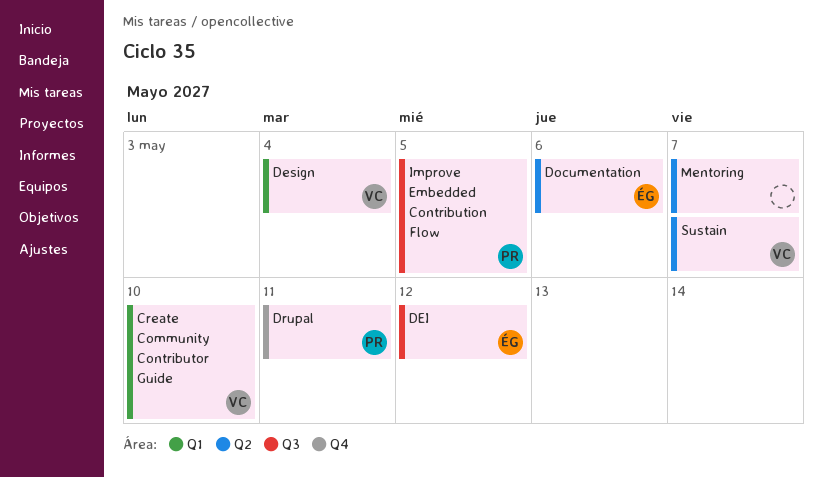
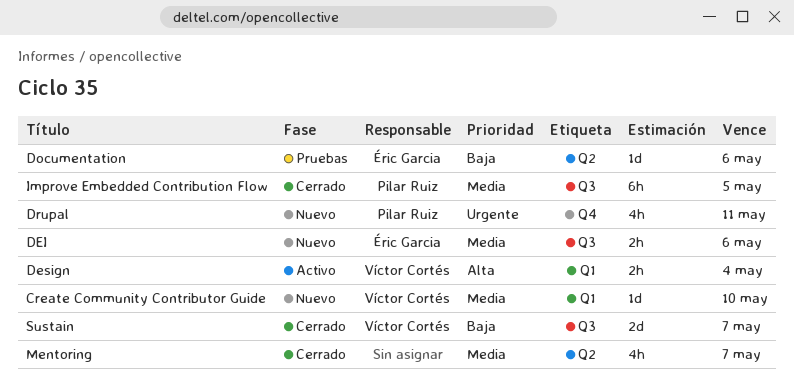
DEI, due: May 12 -> May 6
Sustain, label: Q2 -> Q3

